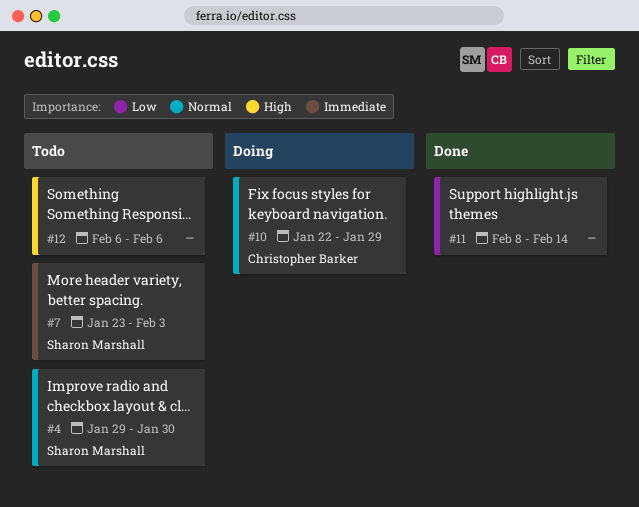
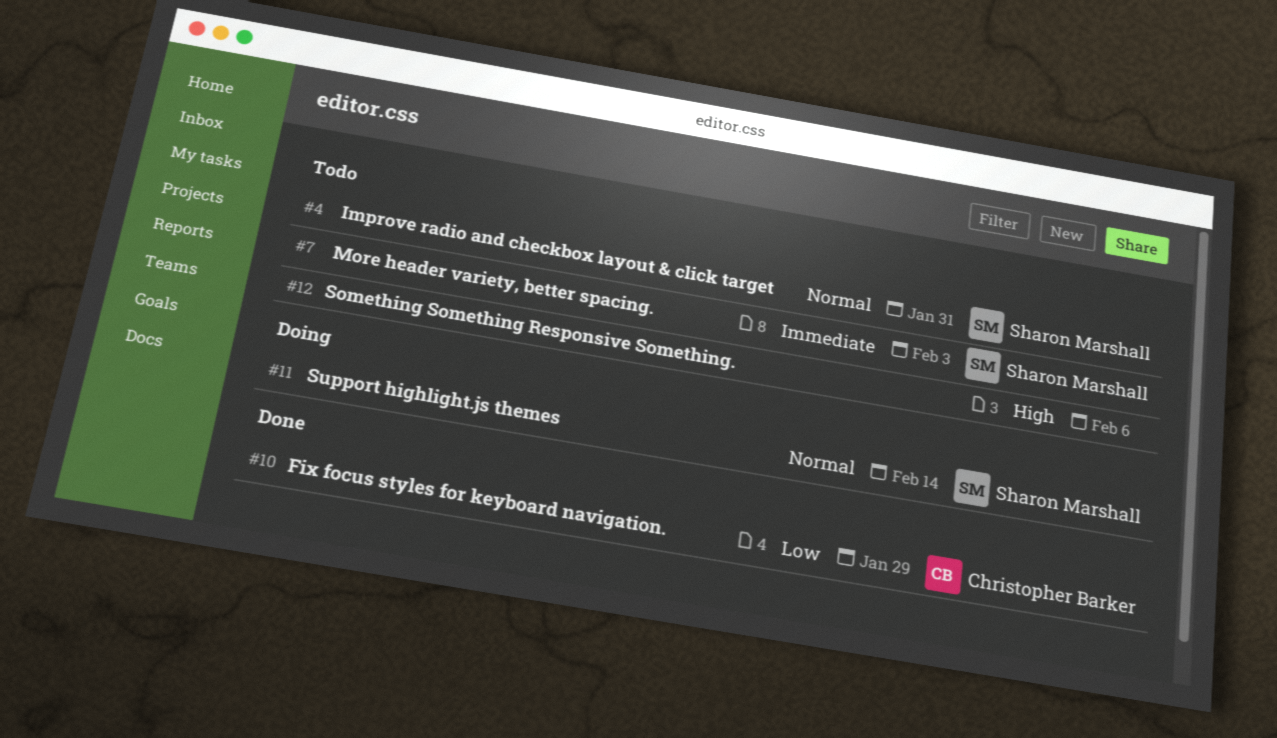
#4, due: Jan 30 -> Jan 31
#10, status: Doing -> Done
#10, priority: Normal -> Low
#11, status: Done -> Doing
#11, owner: none -> Sharon Marshall
#11, priority: Low -> Normal

